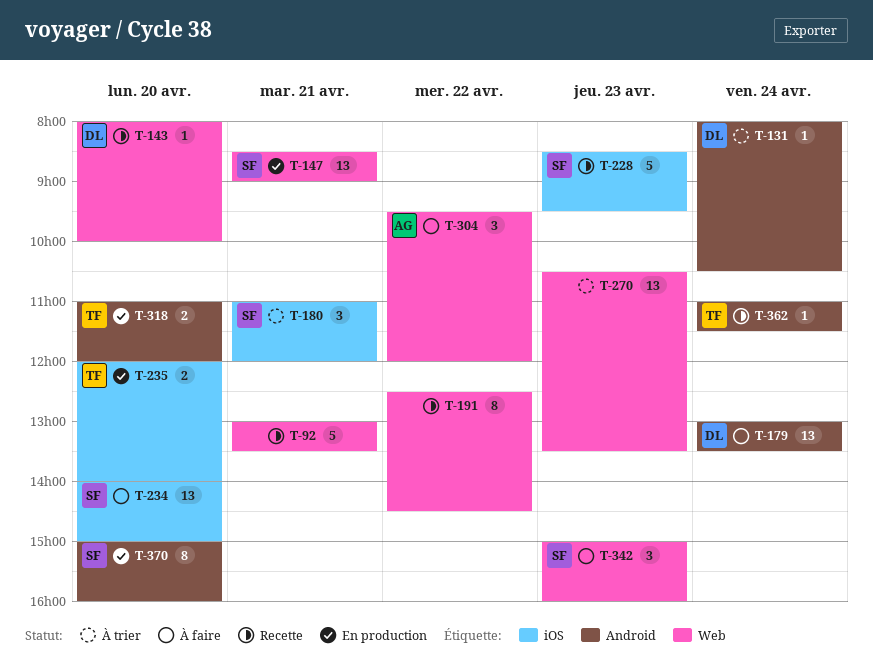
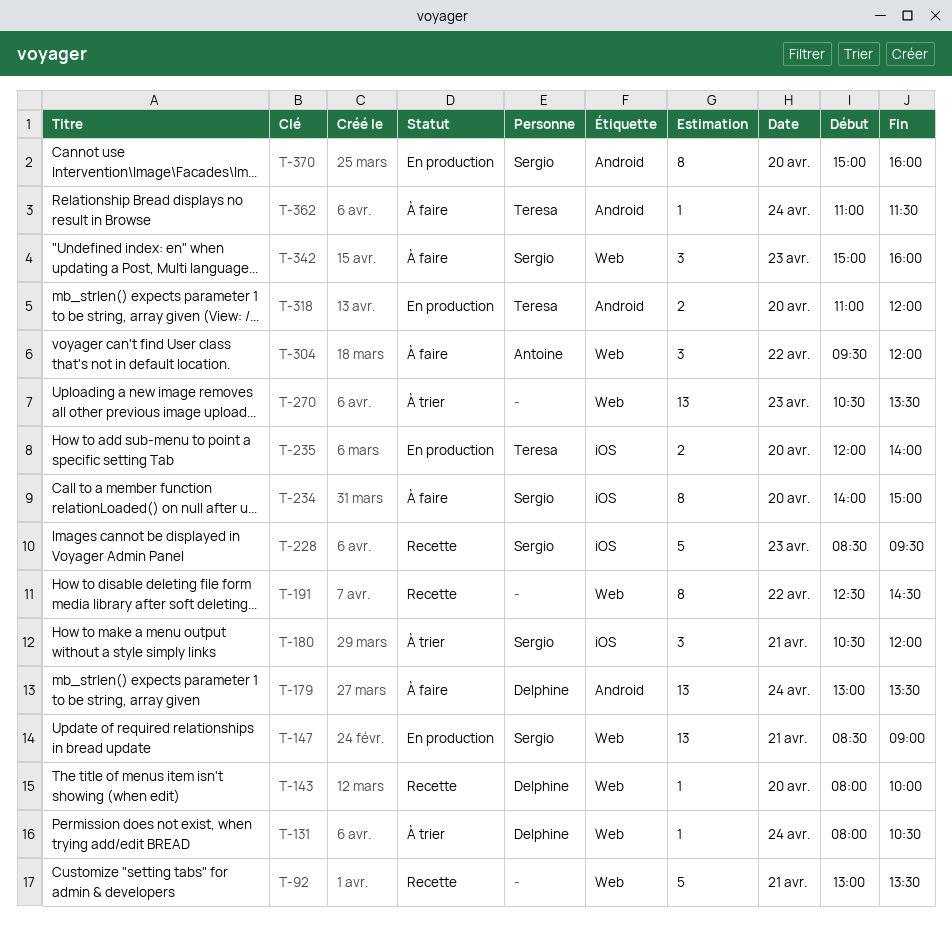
T-131, label: Android -> Web
T-180, begins: 11:00 -> 10:30
T-234, estimate: 13 -> 8
T-362, status: Recette -> À faire

